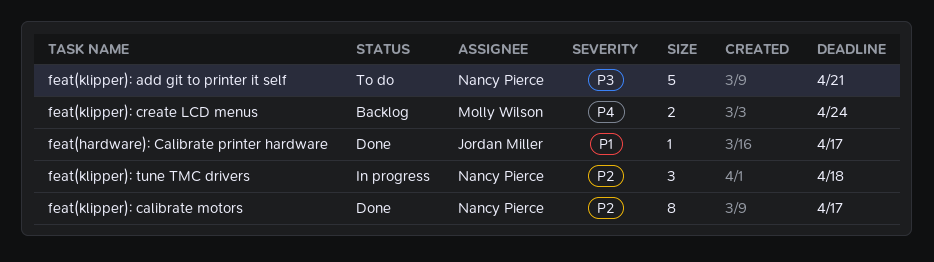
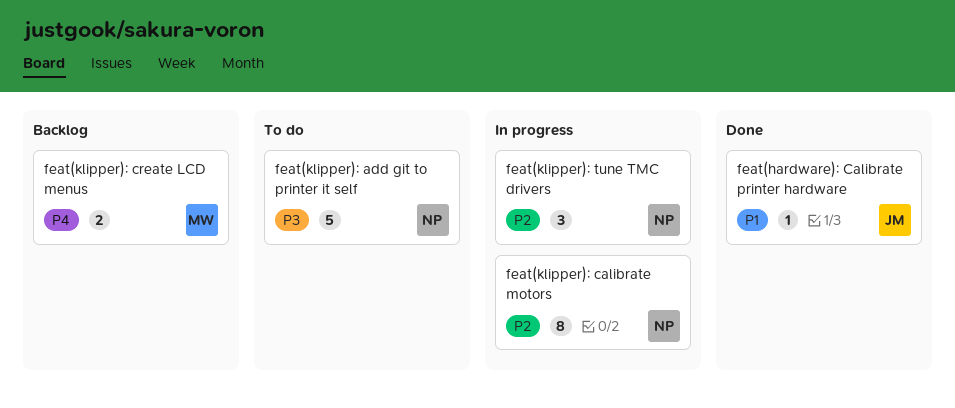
feat(klipper): calibrate motors, status: Done -> In progress

